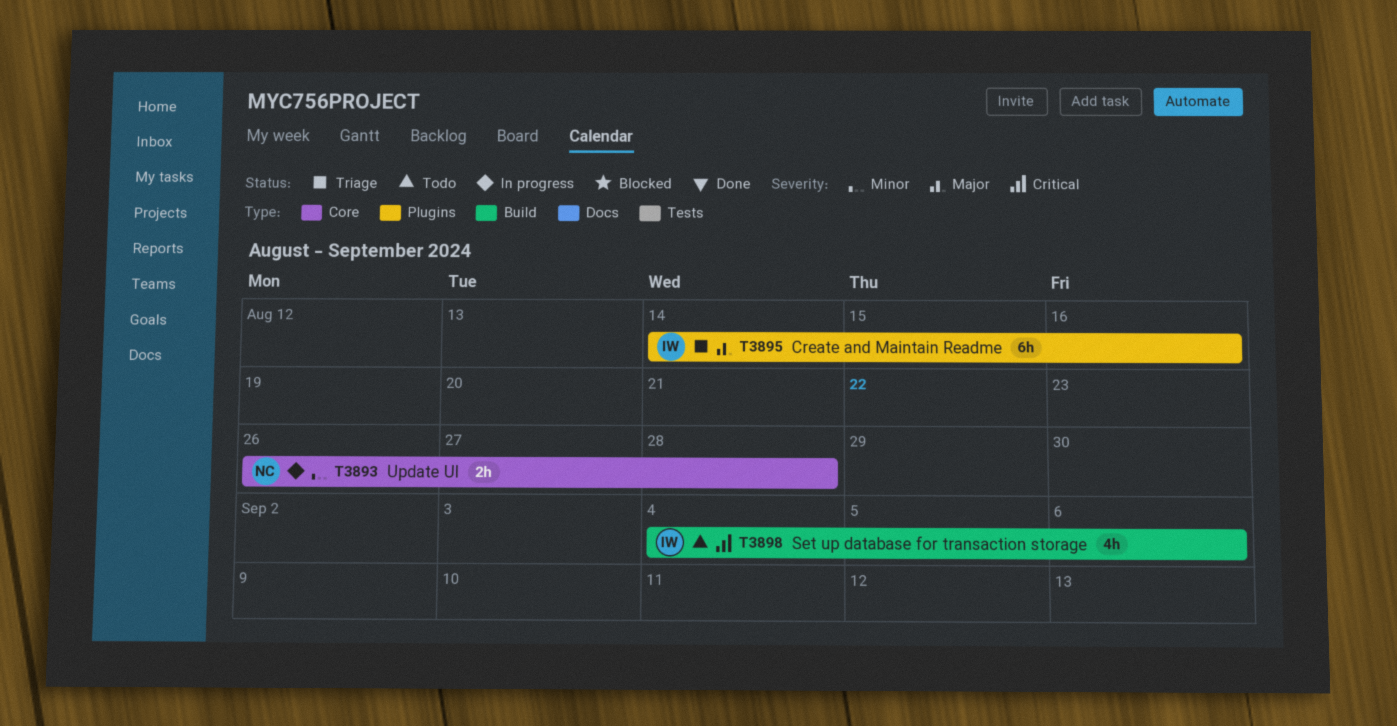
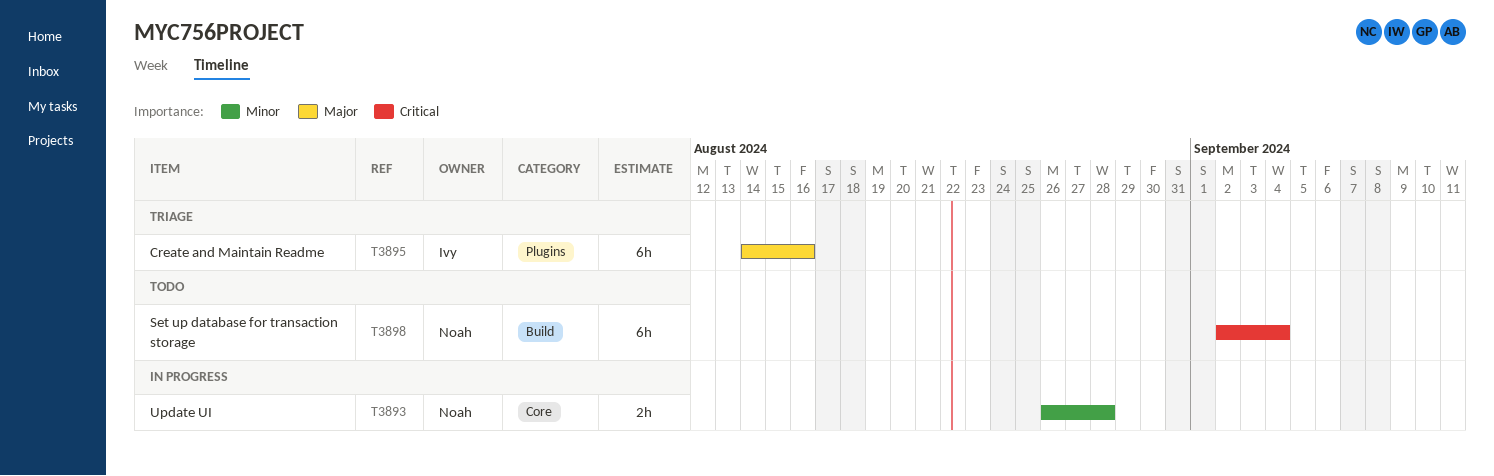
T3898, owner: Ivy -> Noah
T3898, estimate: 4h -> 6h
T3898, start: Sep 4 -> Sep 2
T3898, due: Sep 6 -> Sep 4

